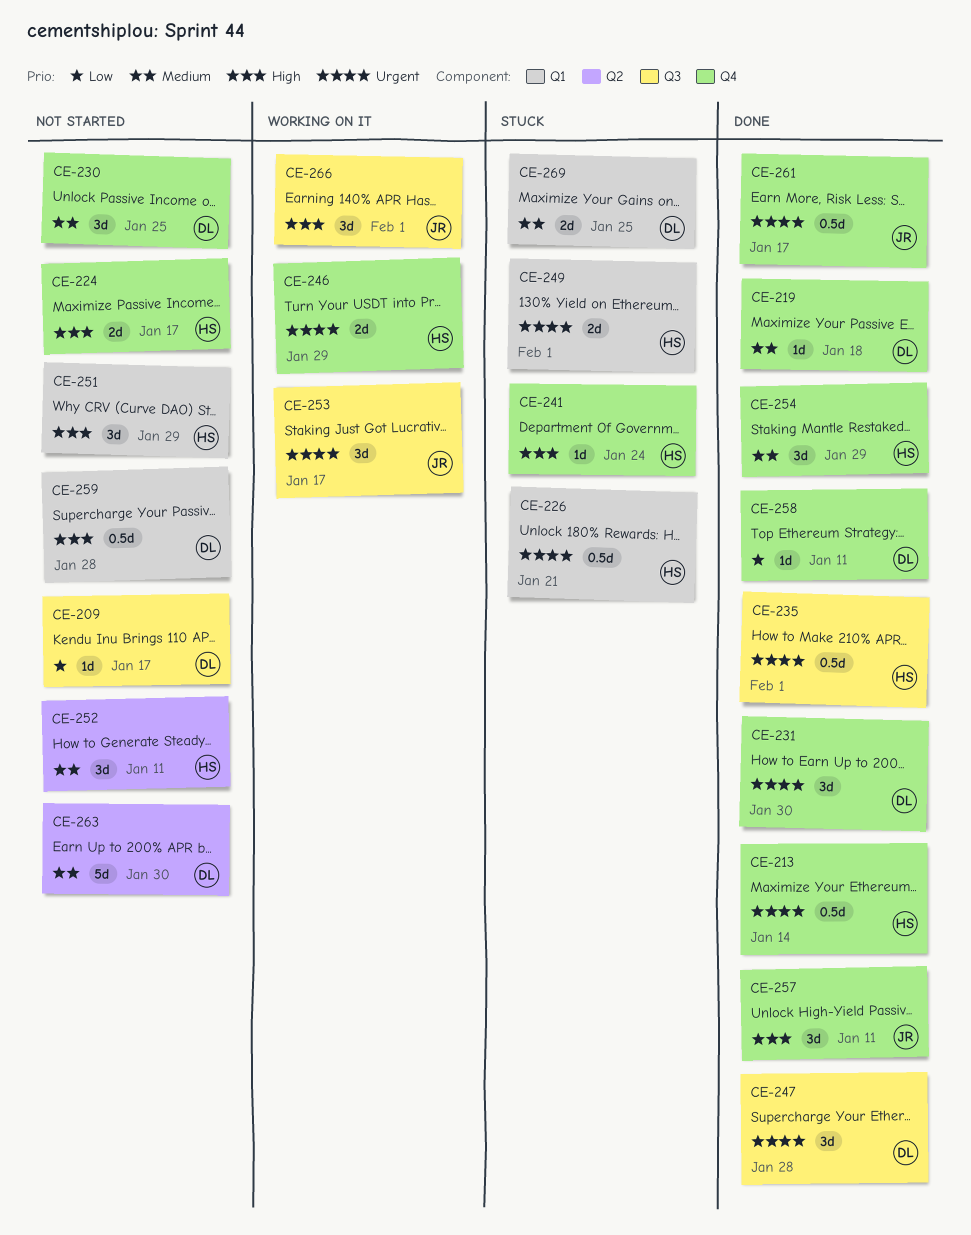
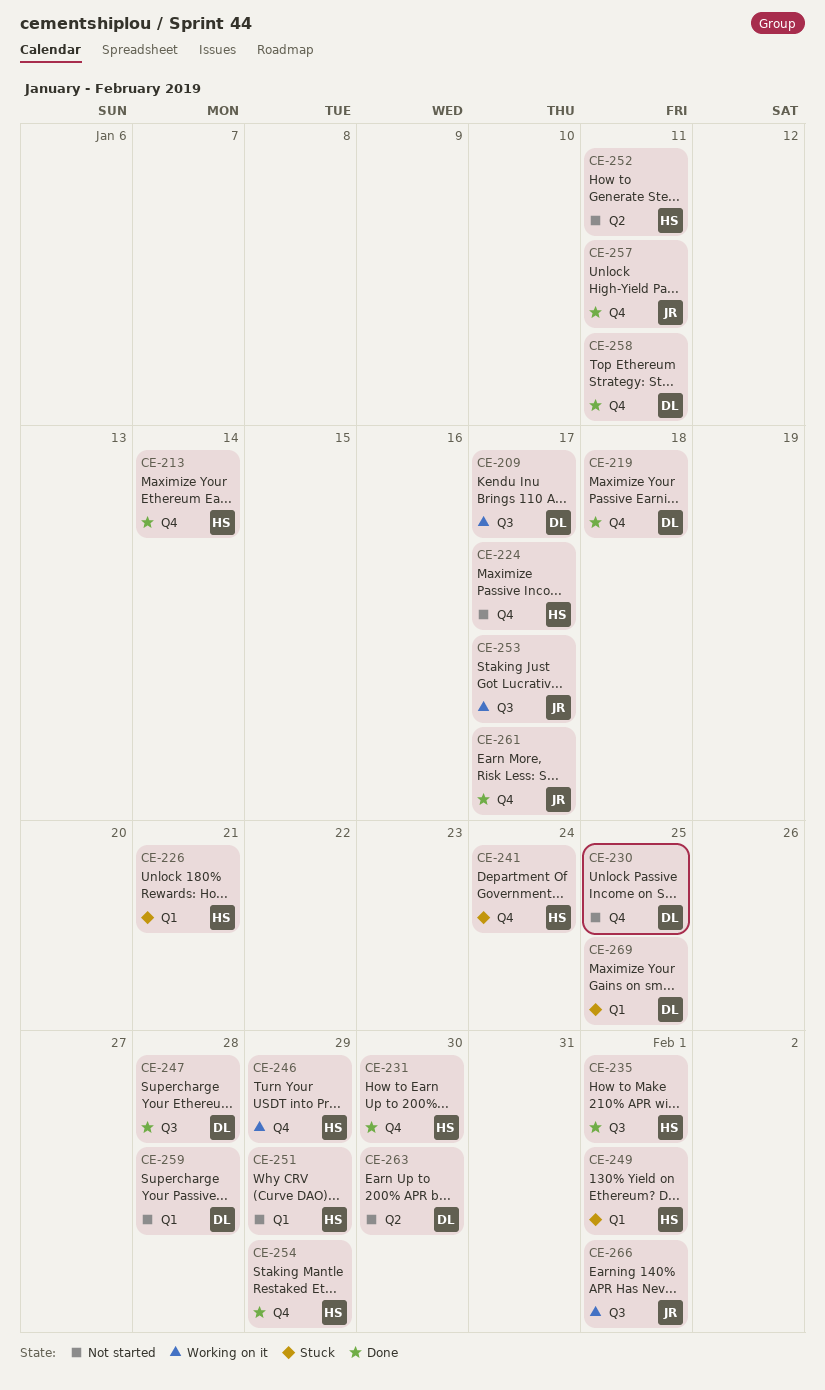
CE-209, status: Not started -> Working on it
CE-231, owner: DL -> HS

